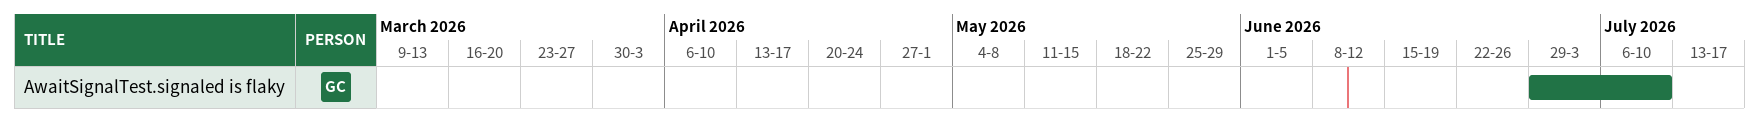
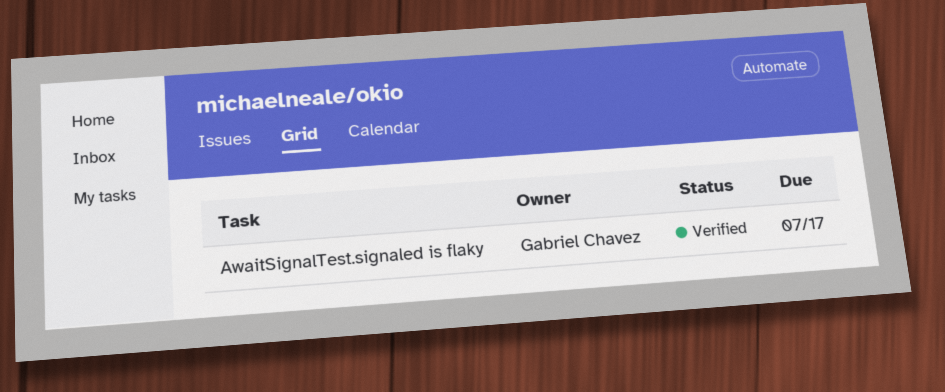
AwaitSignalTest.signaled is flaky, due: Jul 10 -> Jul 17

